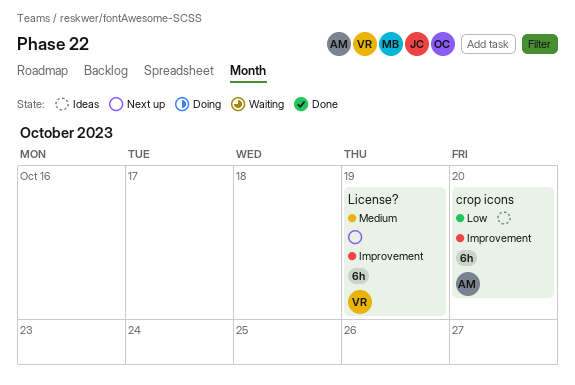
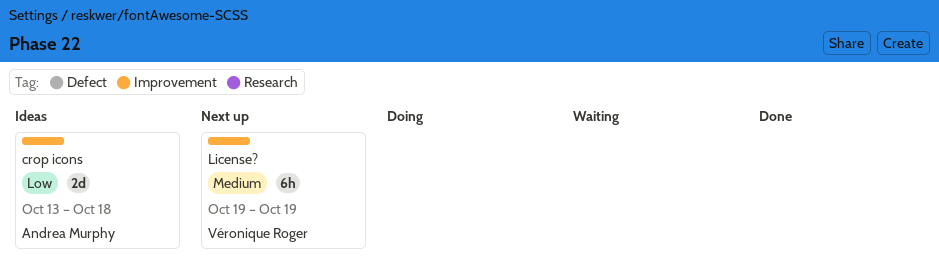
crop icons, estimate: 6h -> 2d
crop icons, due: Oct 20 -> Oct 18

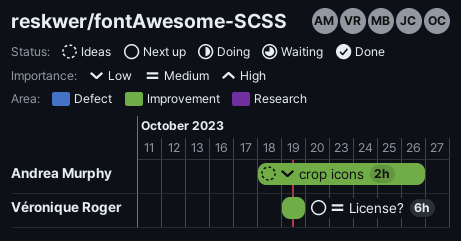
crop icons, estimate: 2d -> 2h
crop icons, start: Oct 13 -> Oct 18
crop icons, due: Oct 18 -> Oct 26

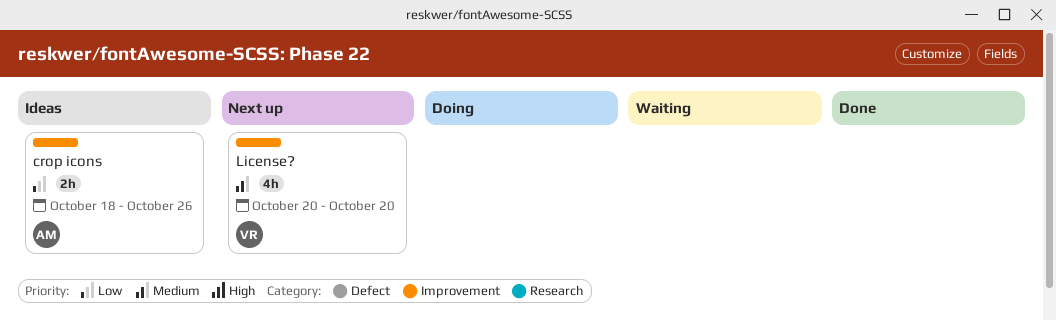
License?, estimate: 6h -> 4h
License?, start: Oct 19 -> Oct 20
License?, due: Oct 19 -> Oct 20

